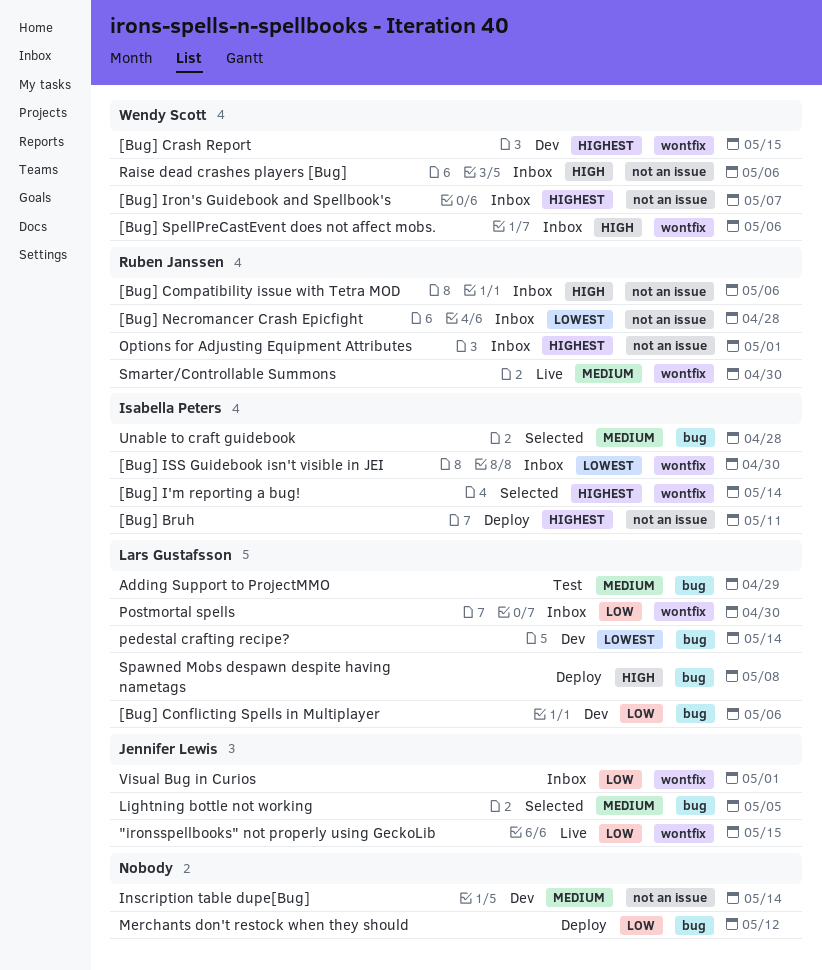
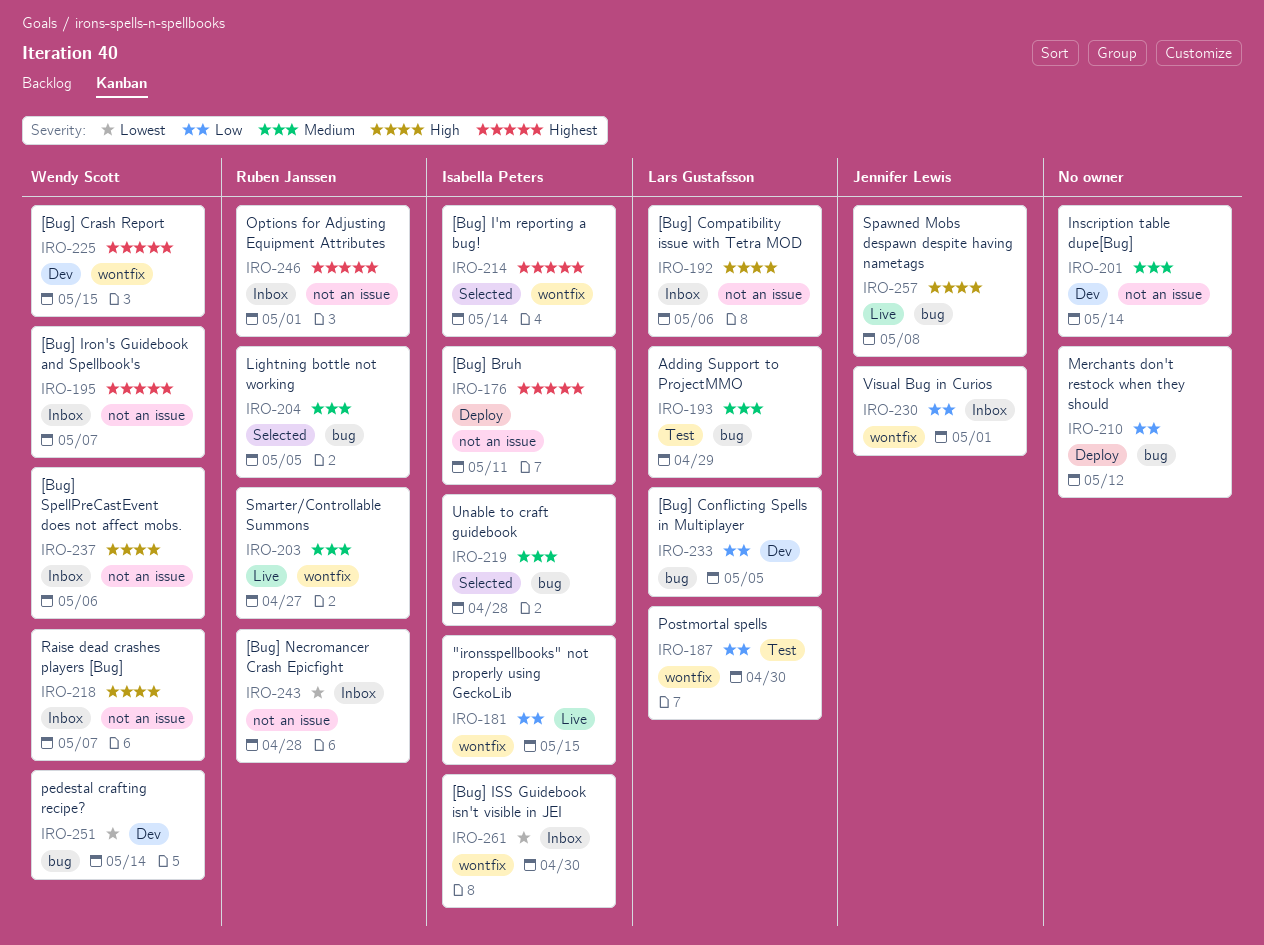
"ironsspellbooks" not properly using GeckoLib, owner: Jennifer Lewis -> Isabella Peters
[Bug] Compatibility issue with Tetra MOD, owner: Ruben Janssen -> Lars Gustafsson
[Bug] Conflicting Spells in Multiplayer, due: May 6 -> May 5
[Bug] SpellPreCastEvent does not affect mobs., label: wontfix -> not an issue
Lightning bottle not working, owner: Jennifer Lewis -> Ruben Janssen
pedestal crafting recipe?, owner: Lars Gustafsson -> Wendy Scott
Postmortal spells, status: Inbox -> Test
Raise dead crashes players [Bug], due: May 6 -> May 7
Smarter/Controllable Summons, due: Apr 30 -> Apr 27
Spawned Mobs despawn despite having nametags, status: Deploy -> Live
Spawned Mobs despawn despite having nametags, owner: Lars Gustafsson -> Jennifer Lewis

